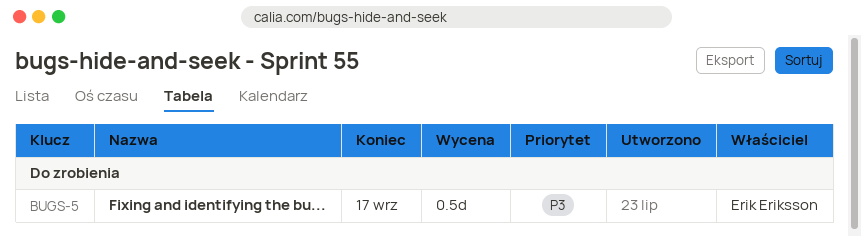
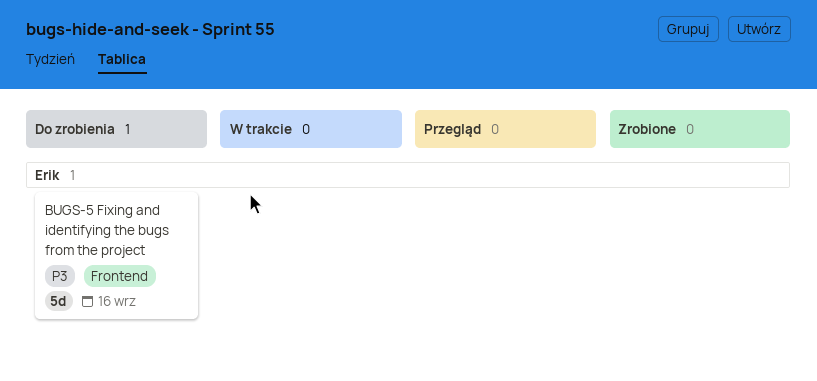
BUGS-5, estimate: 0.5d -> 5d
BUGS-5, due: Sep 17 -> Sep 16

